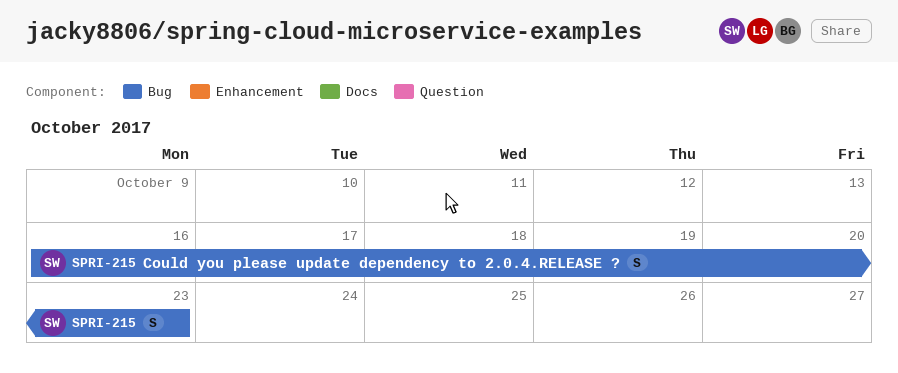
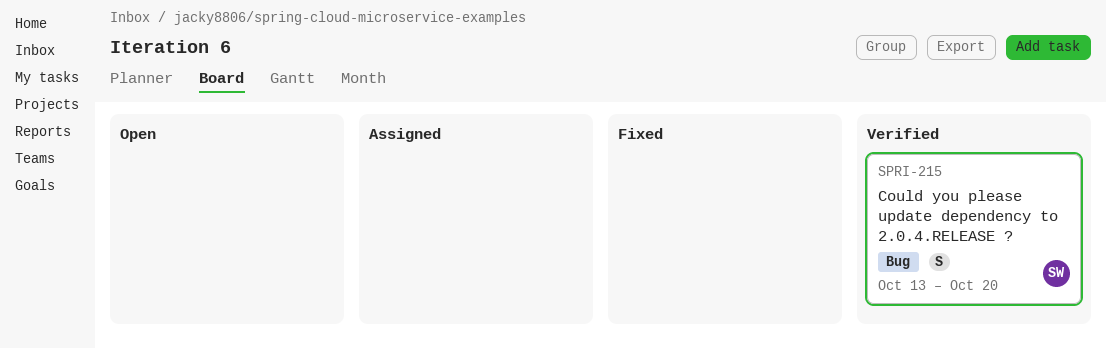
SPRI-215, start: Oct 16 -> Oct 13
SPRI-215, due: Oct 23 -> Oct 20

